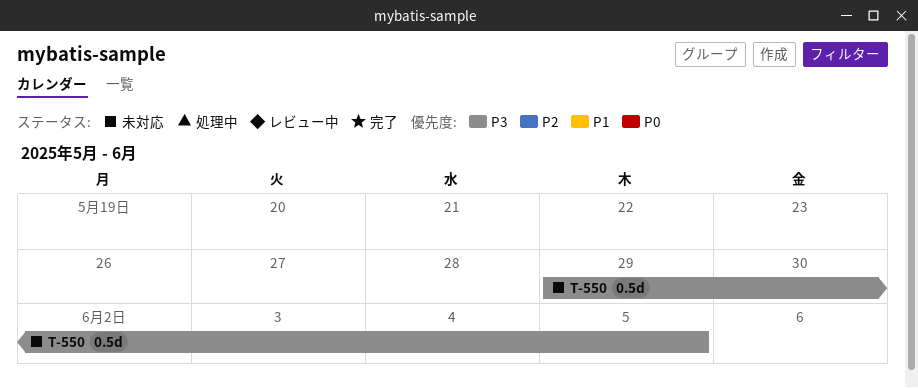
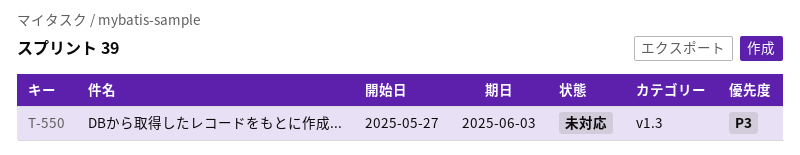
T-550, start: May 29 -> May 27
T-550, due: Jun 5 -> Jun 3

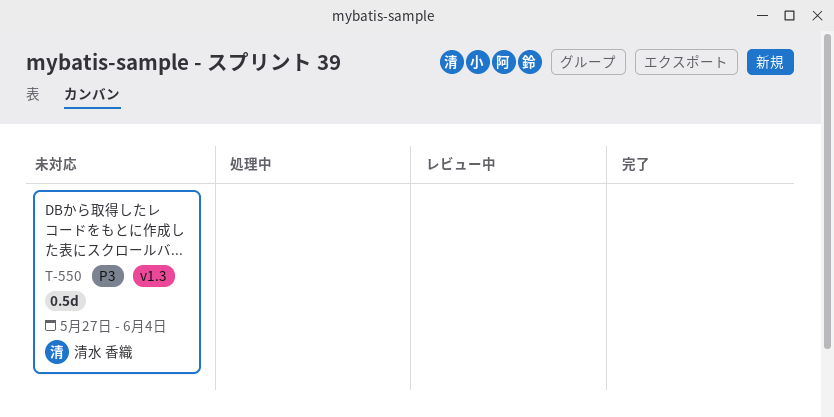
T-550, due: Jun 3 -> Jun 4

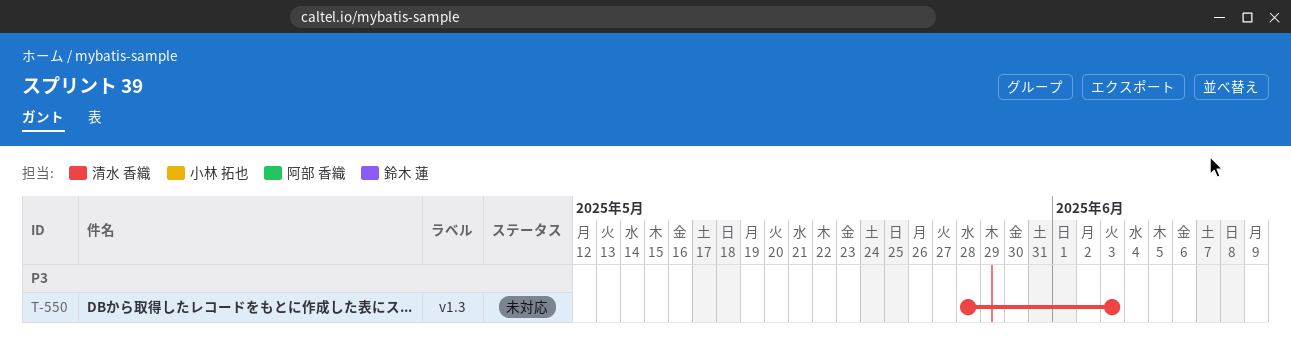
T-550, start: May 27 -> May 28
T-550, due: Jun 4 -> Jun 3

